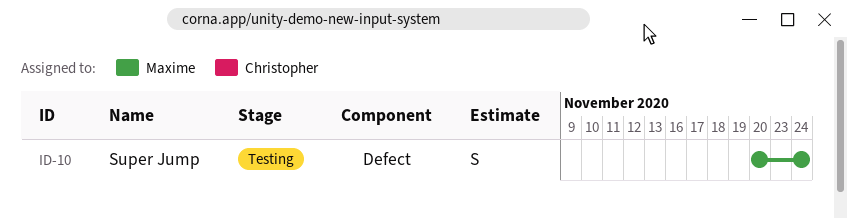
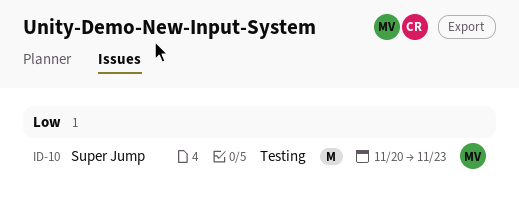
ID-10, estimate: S -> M
ID-10, due: Nov 24 -> Nov 23

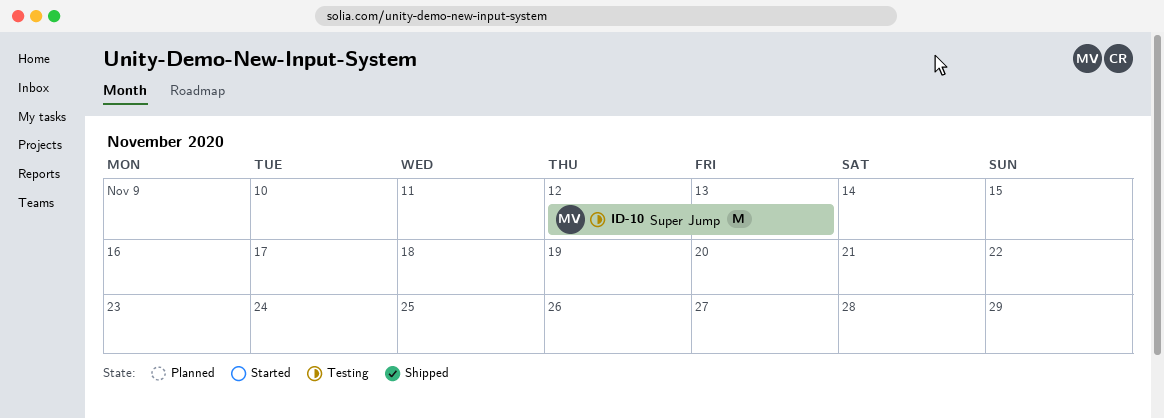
ID-10, start: Nov 20 -> Nov 12
ID-10, due: Nov 23 -> Nov 13

